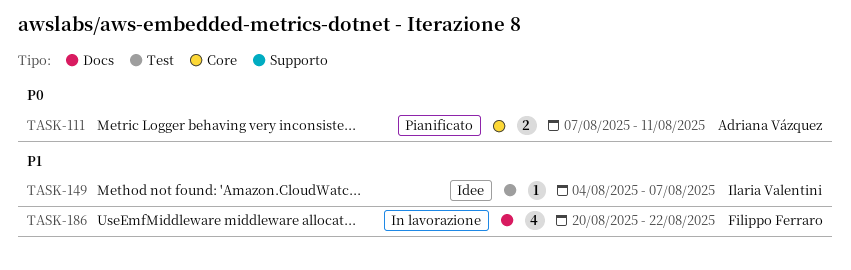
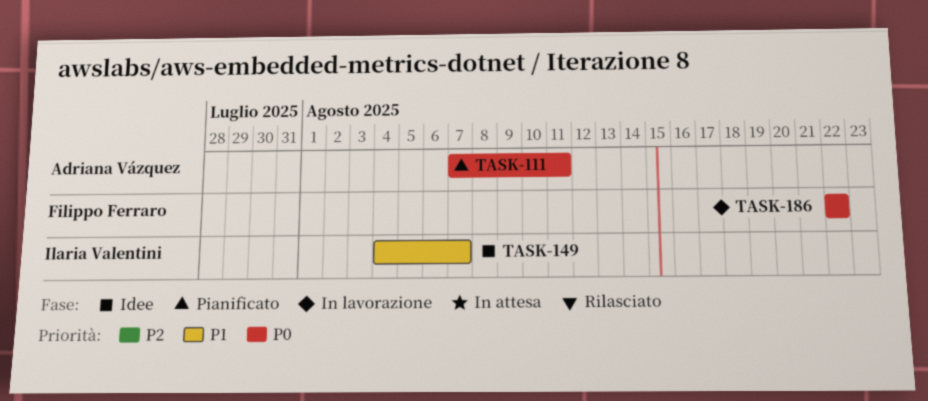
TASK-186, priority: P1 -> P0
TASK-186, start: Aug 20 -> Aug 22

